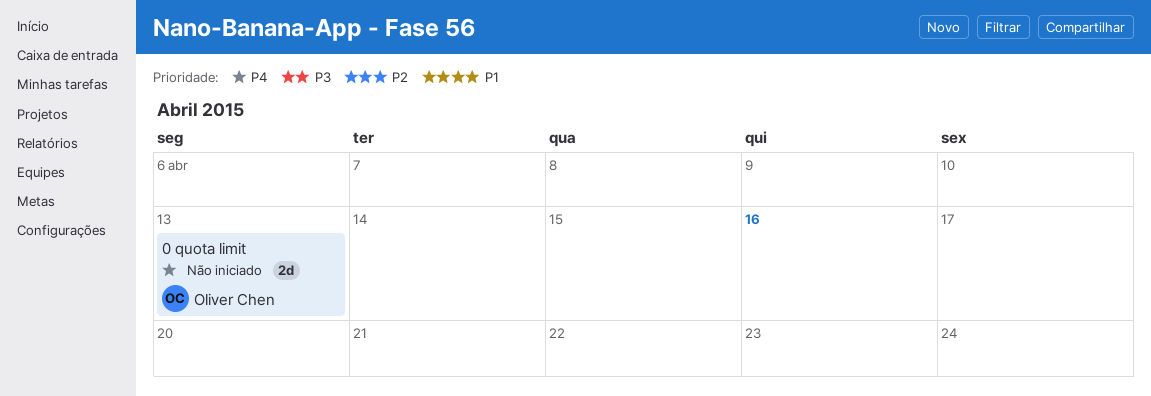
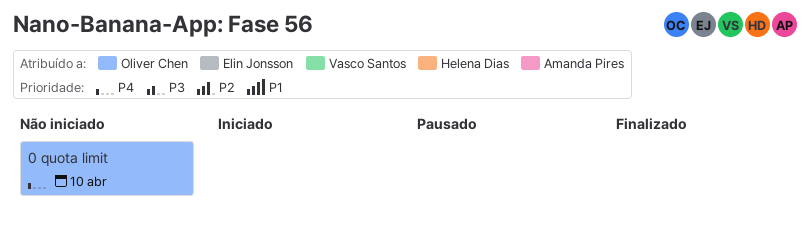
0 quota limit, due: Apr 13 -> Apr 10

